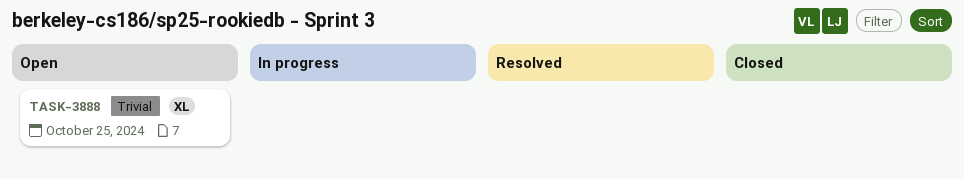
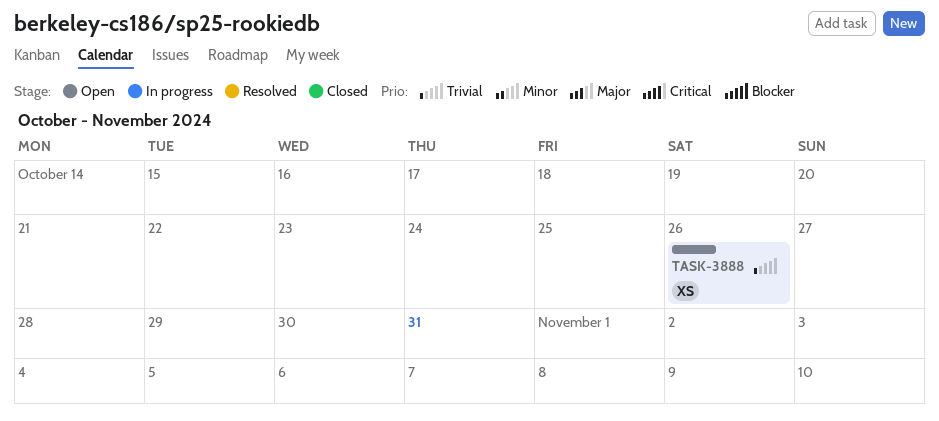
TASK-3888, estimate: XL -> XS
TASK-3888, due: Oct 25 -> Oct 26

